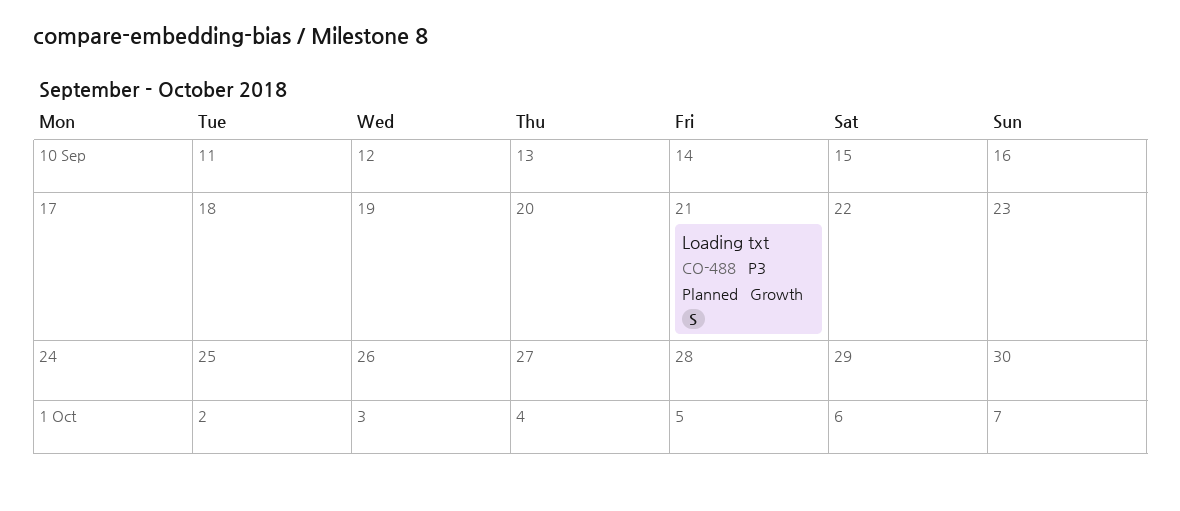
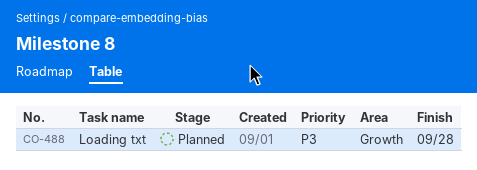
CO-488, due: Sep 21 -> Sep 28

